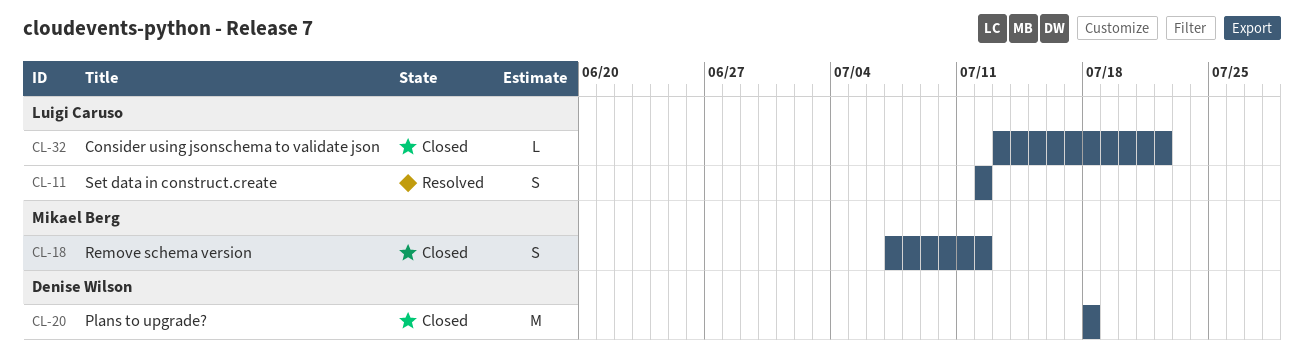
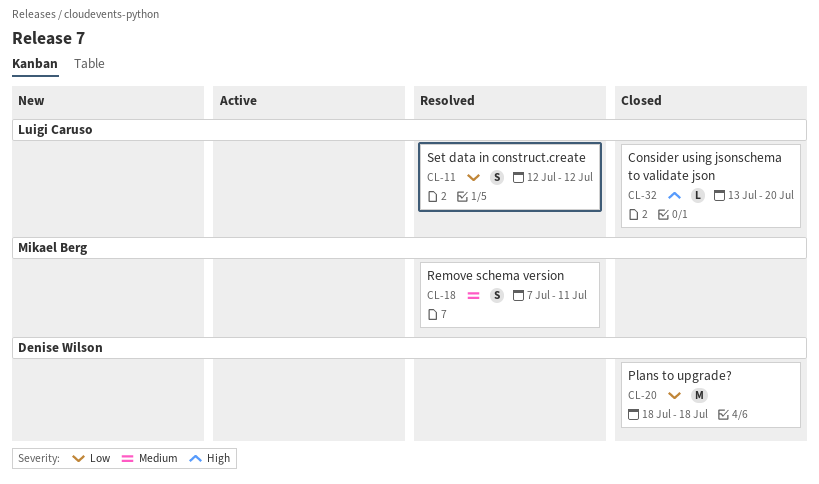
CL-18, status: Closed -> Resolved
CL-18, due: Jul 12 -> Jul 11
CL-32, due: Jul 22 -> Jul 20

